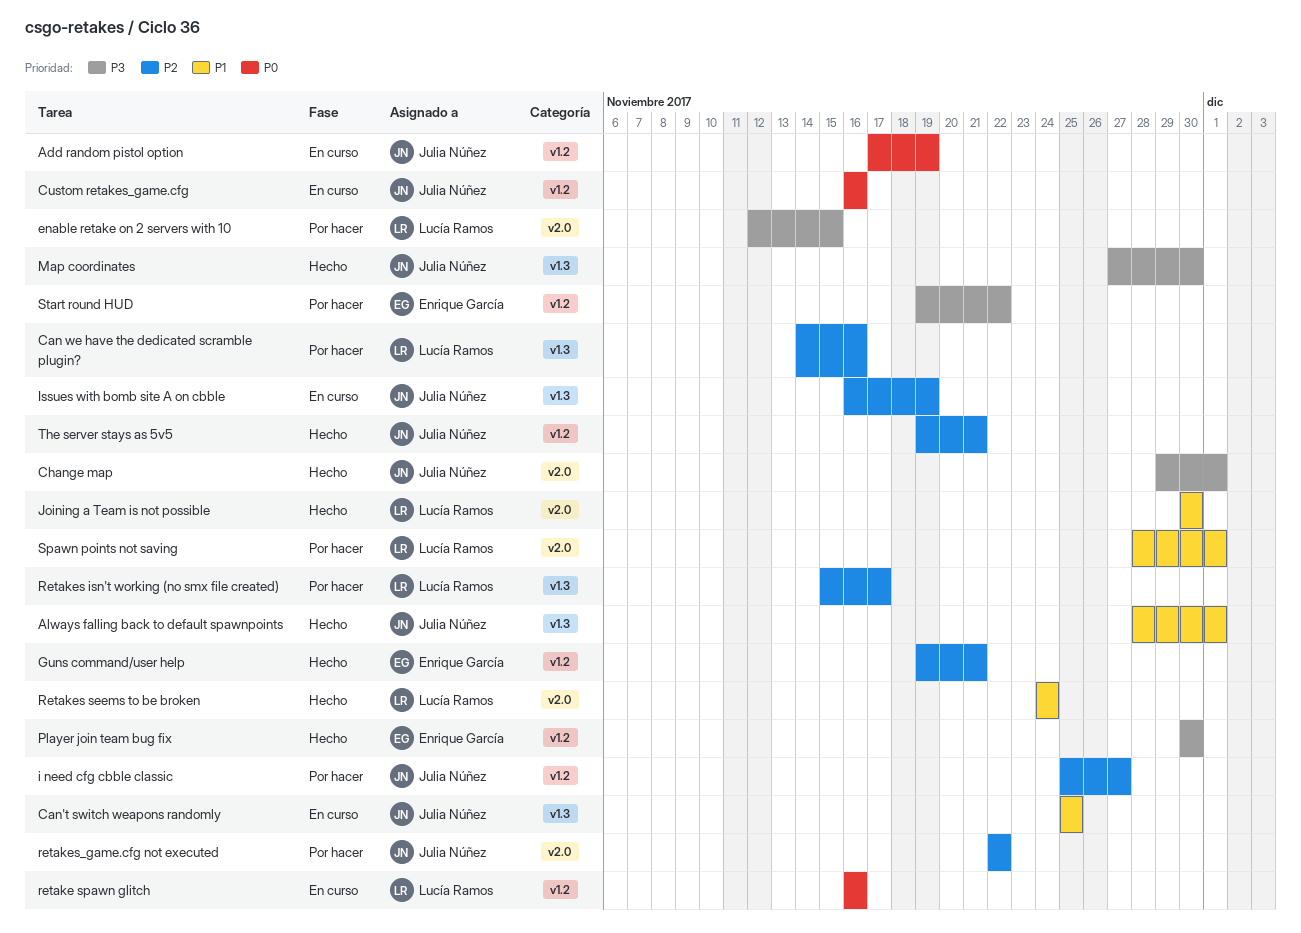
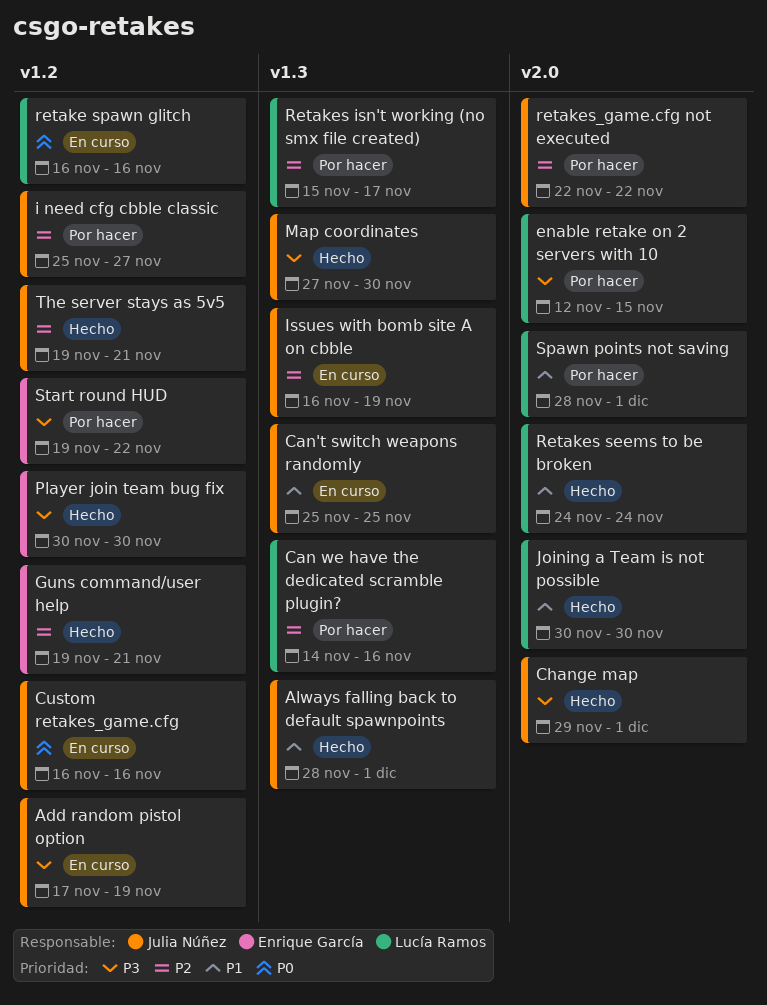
Add random pistol option, priority: P0 -> P3

